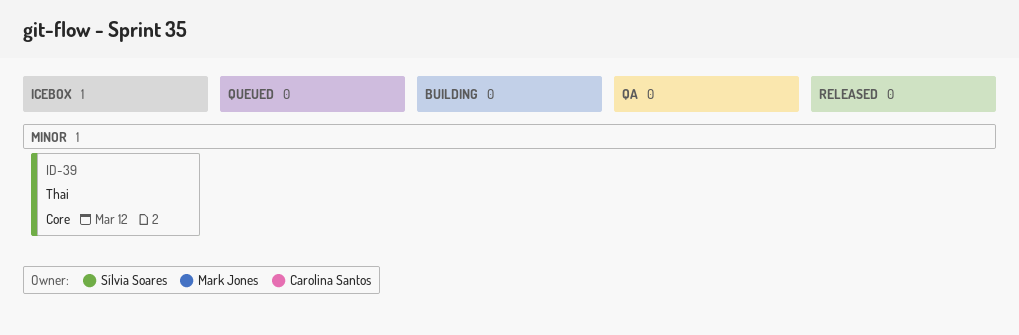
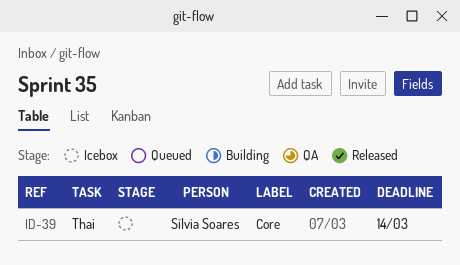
ID-39, due: Mar 12 -> Mar 14

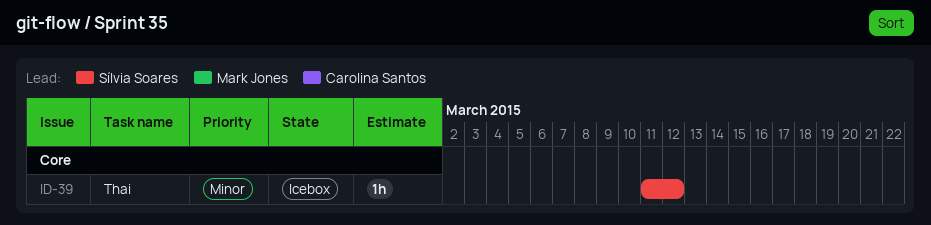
ID-39, due: Mar 14 -> Mar 12

